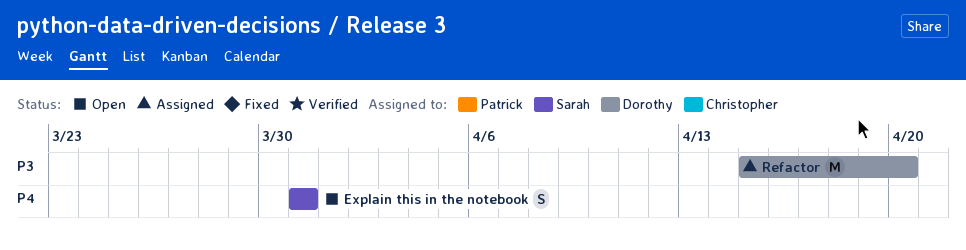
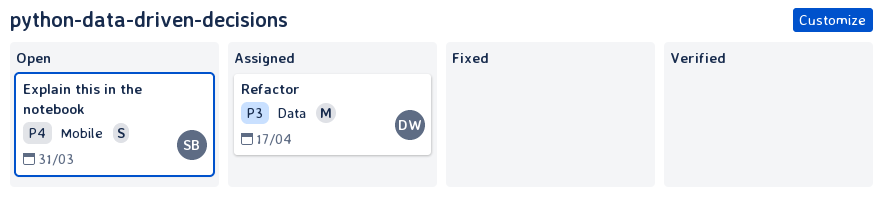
Refactor, due: Apr 20 -> Apr 17

